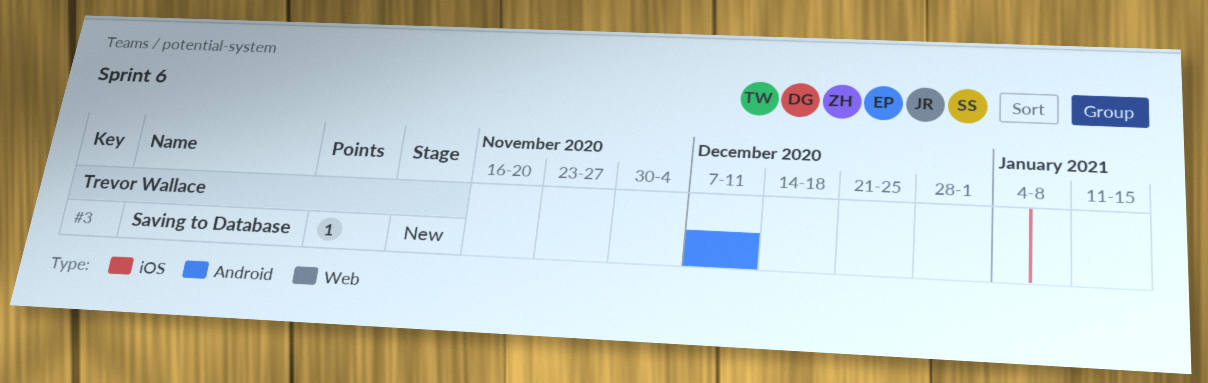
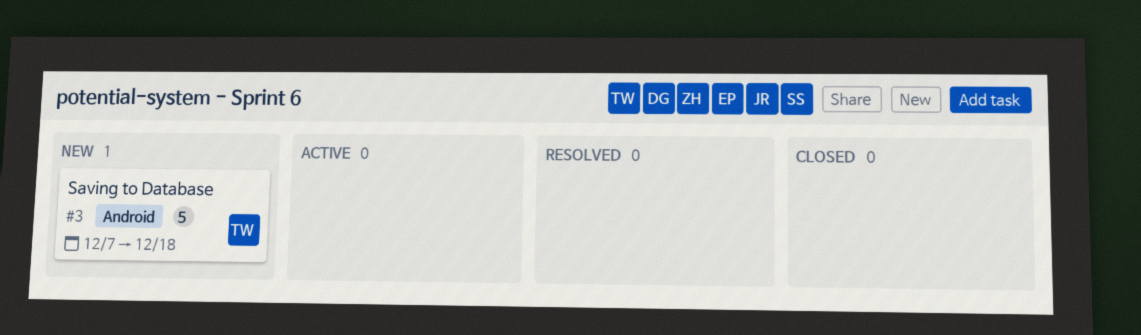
#3, estimate: 1 -> 5
#3, due: Dec 11 -> Dec 18

